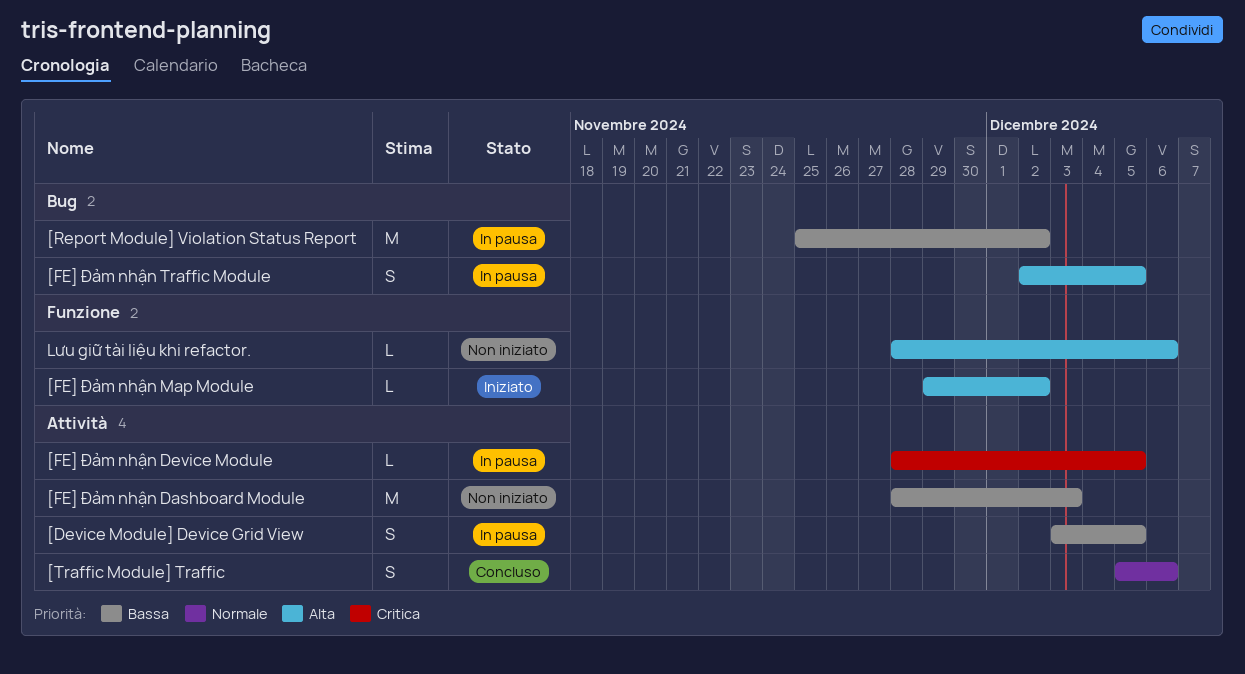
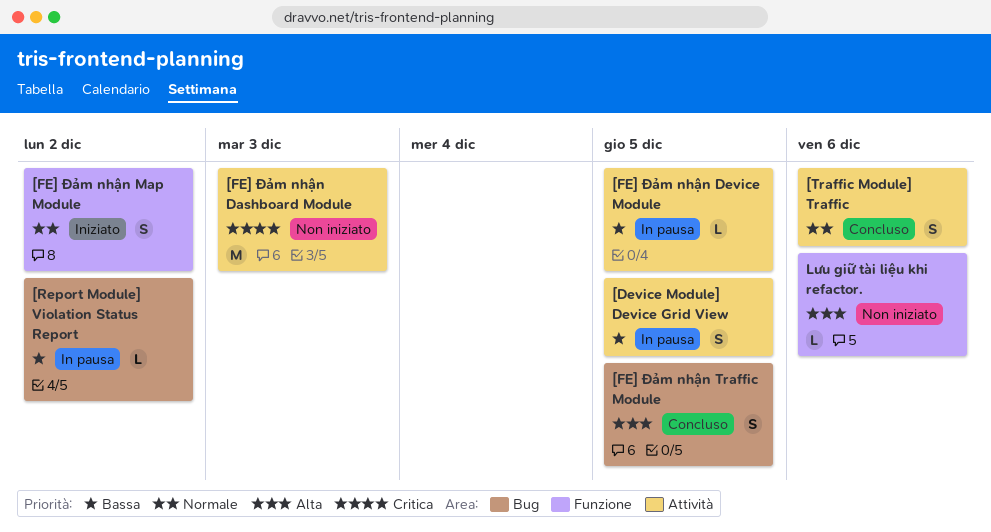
[FE] Đảm nhận Dashboard Module, priority: Bassa -> Critica
[FE] Đảm nhận Device Module, priority: Critica -> Bassa
[FE] Đảm nhận Map Module, priority: Alta -> Normale
[FE] Đảm nhận Map Module, estimate: L -> S
[FE] Đảm nhận Traffic Module, status: In pausa -> Concluso
[Report Module] Violation Status Report, estimate: M -> L

